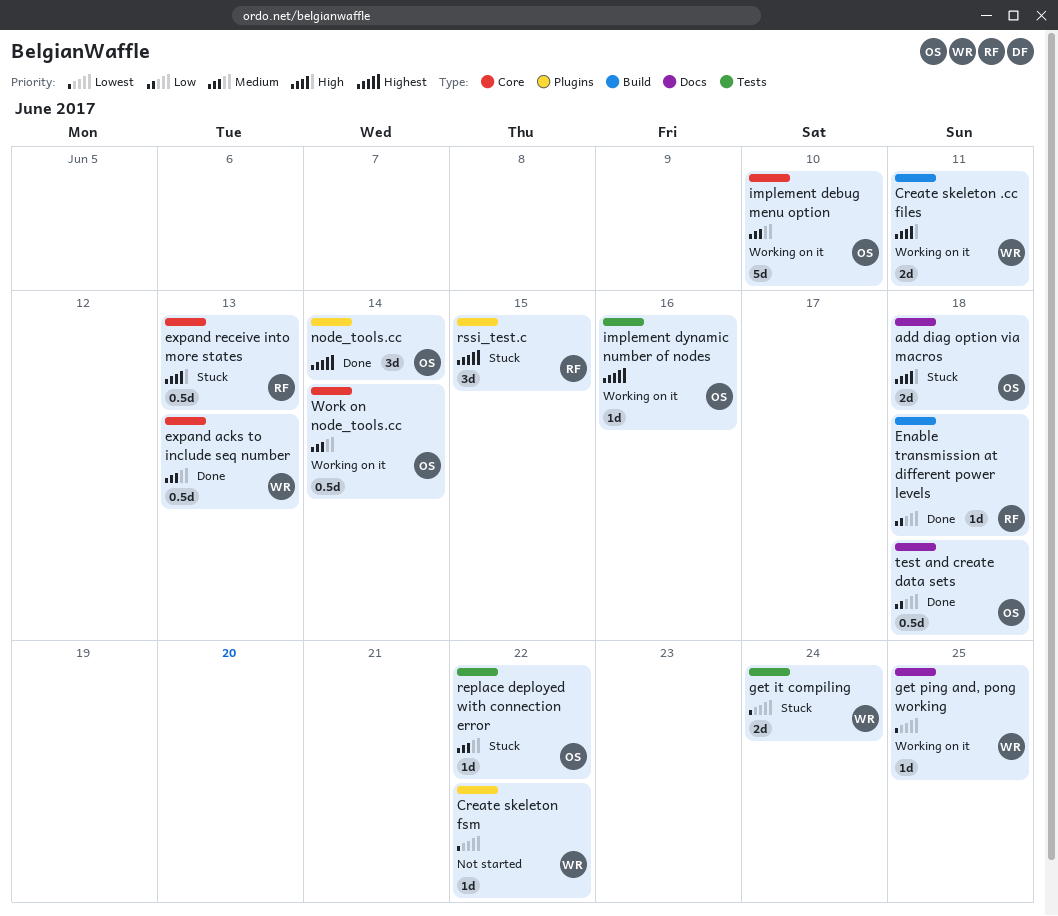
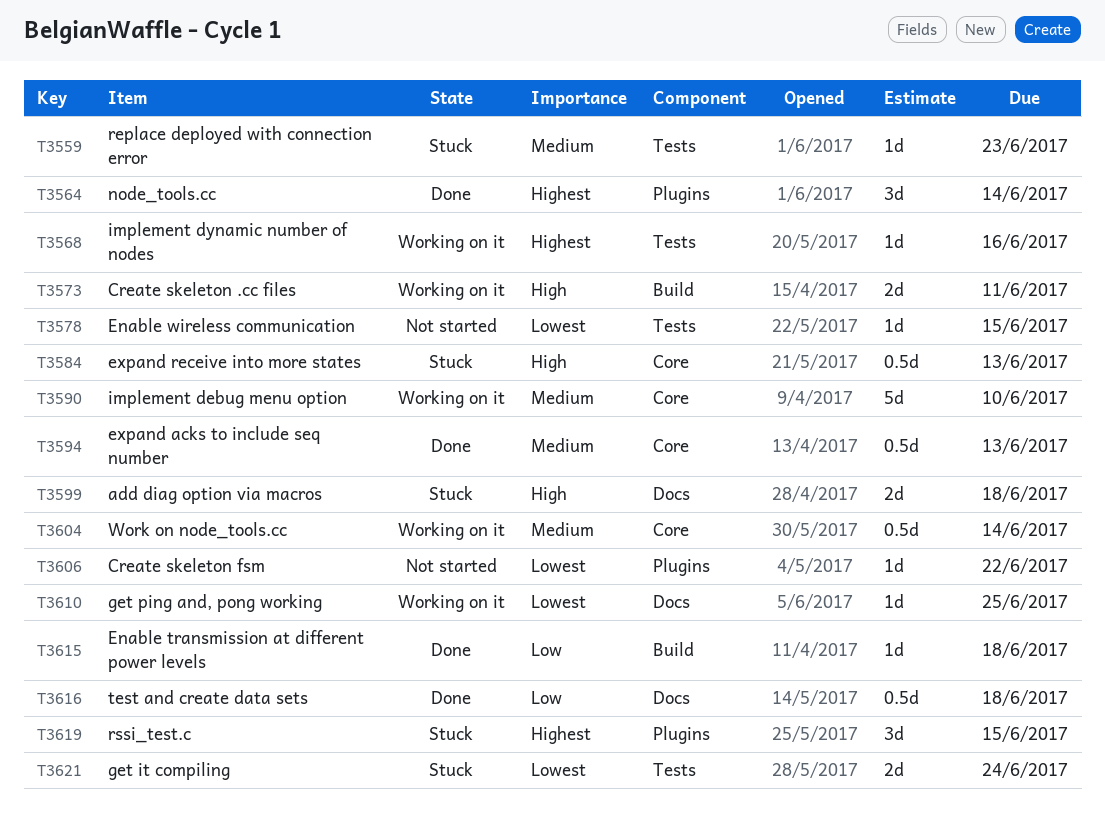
Enable wireless communication: none -> present
replace deployed with connection error, due: Jun 22 -> Jun 23

